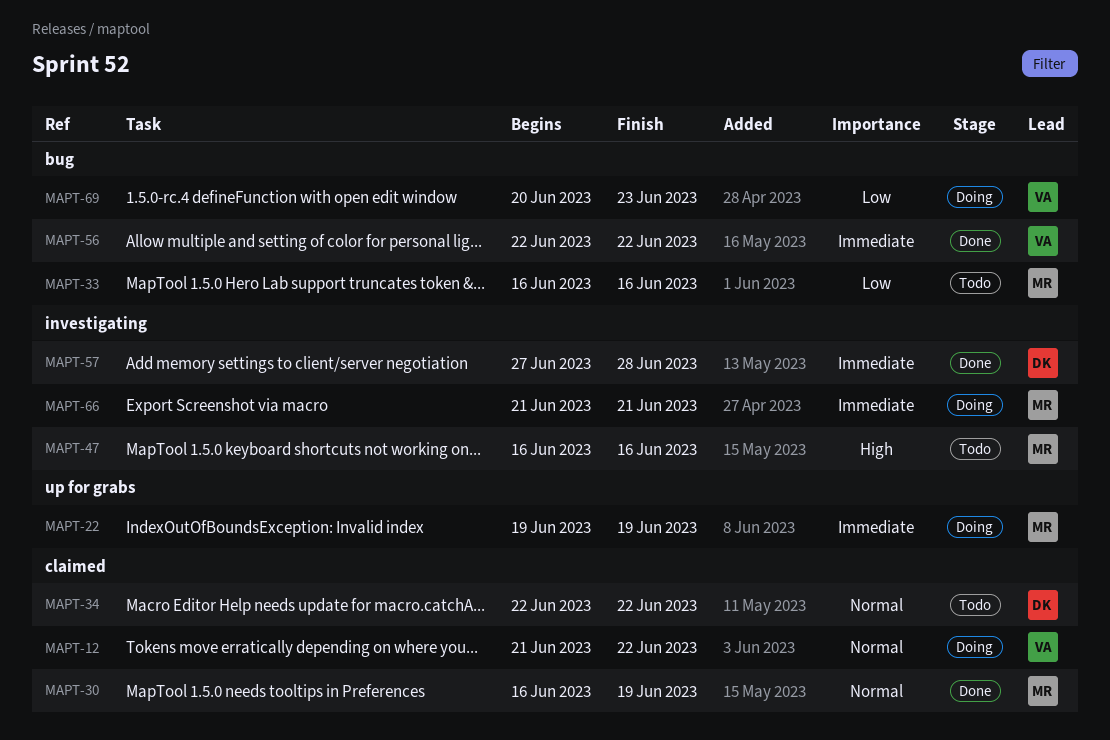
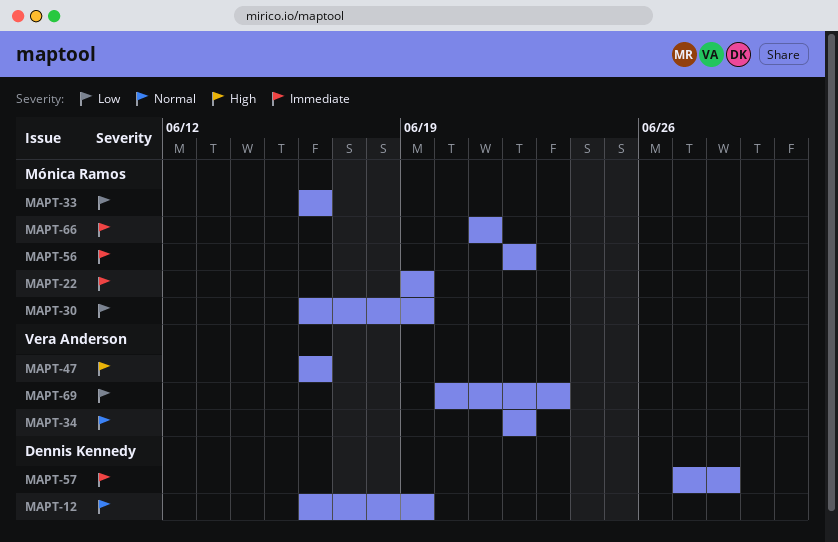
MAPT-12, owner: Vera Anderson -> Dennis Kennedy
MAPT-12, start: Jun 21 -> Jun 16
MAPT-12, due: Jun 22 -> Jun 19
MAPT-30, priority: Normal -> Low
MAPT-34, owner: Dennis Kennedy -> Vera Anderson
MAPT-47, owner: Mónica Ramos -> Vera Anderson
MAPT-56, owner: Vera Anderson -> Mónica Ramos

